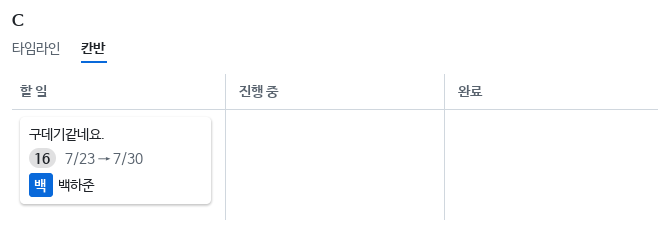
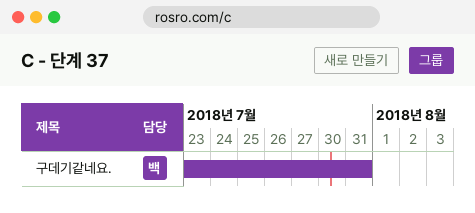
구데기같네요., due: Jul 30 -> Jul 31

